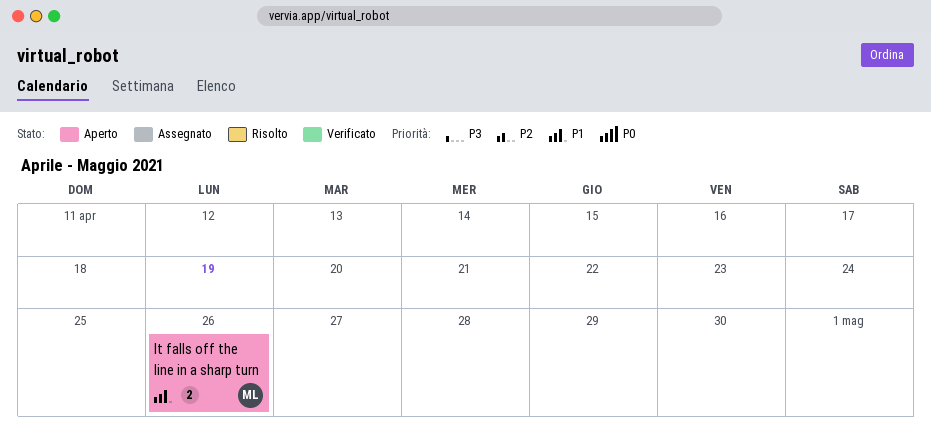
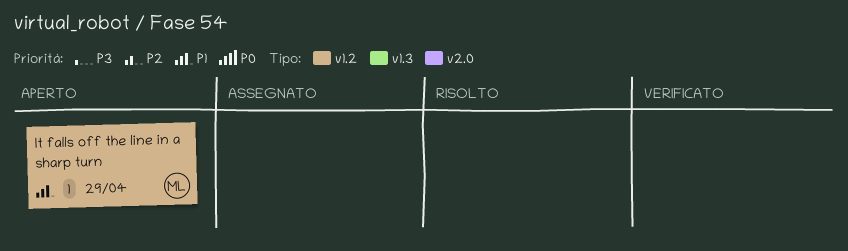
It falls off the line in a sharp turn, estimate: 2 -> 1
It falls off the line in a sharp turn, due: Apr 26 -> Apr 29

